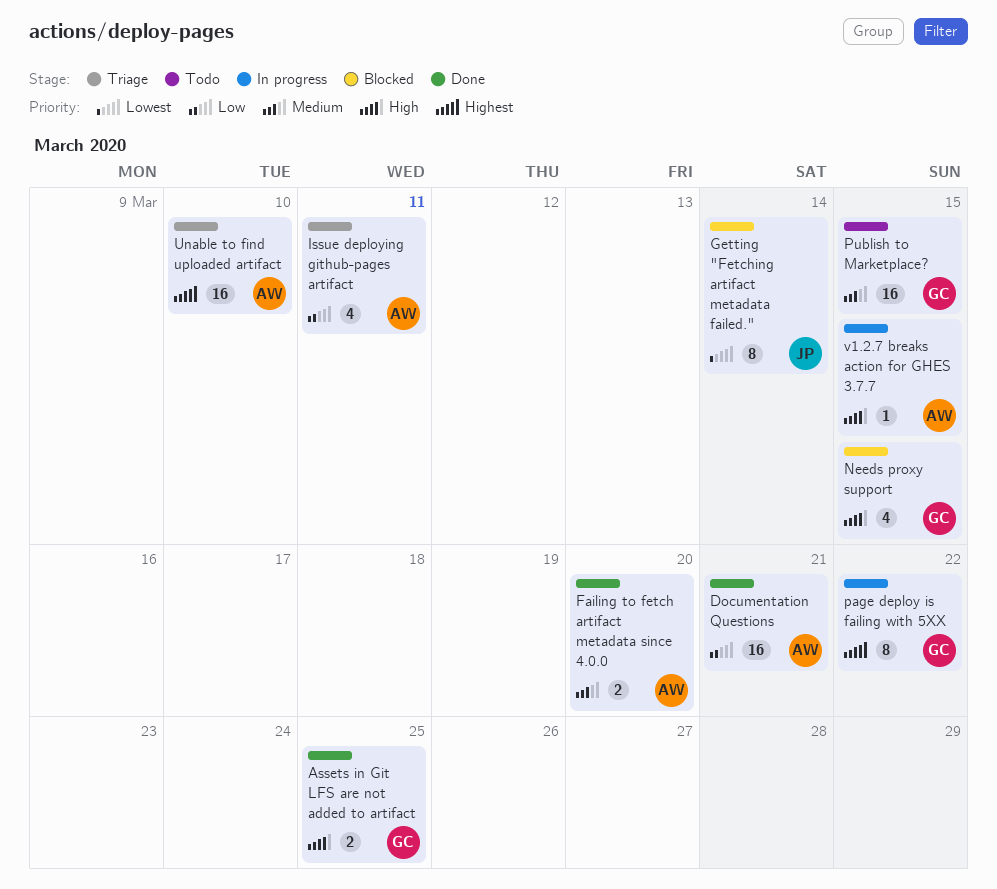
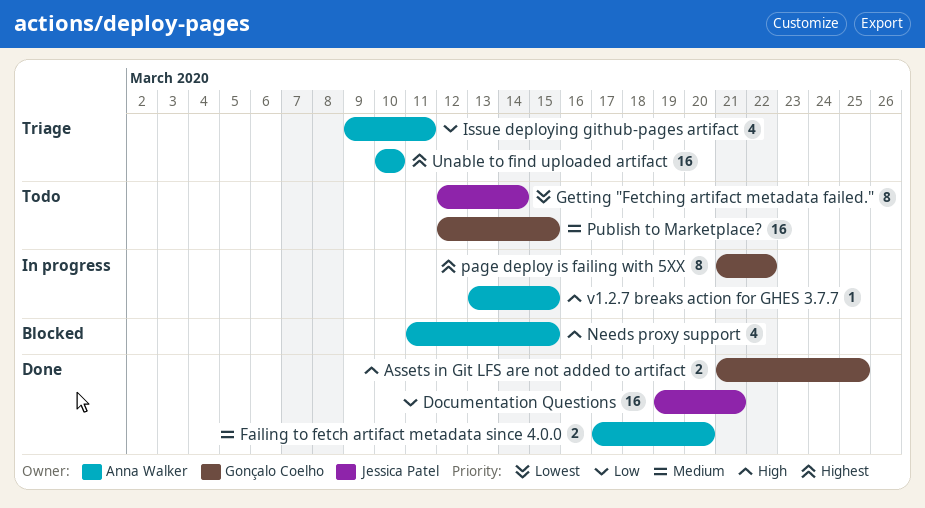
Documentation Questions, owner: Anna Walker -> Jessica Patel
Getting "Fetching artifact metadata failed.", status: Blocked -> Todo
Needs proxy support, owner: Gonçalo Coelho -> Anna Walker

